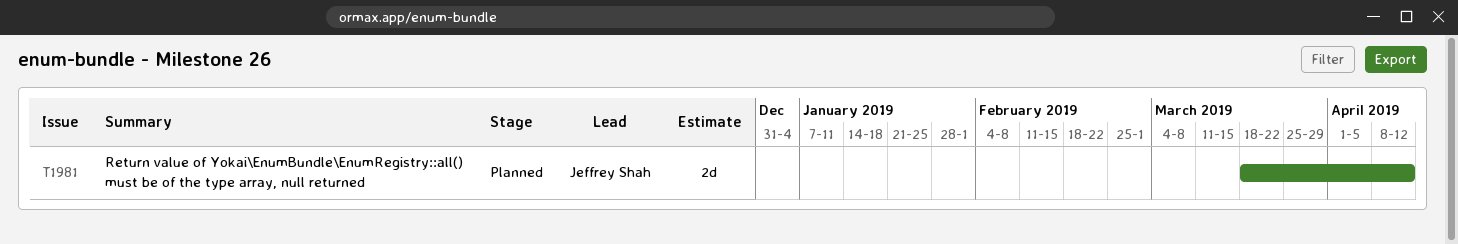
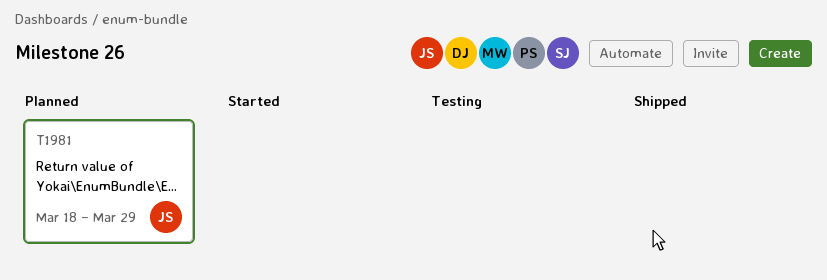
T1981, due: Apr 12 -> Mar 29

